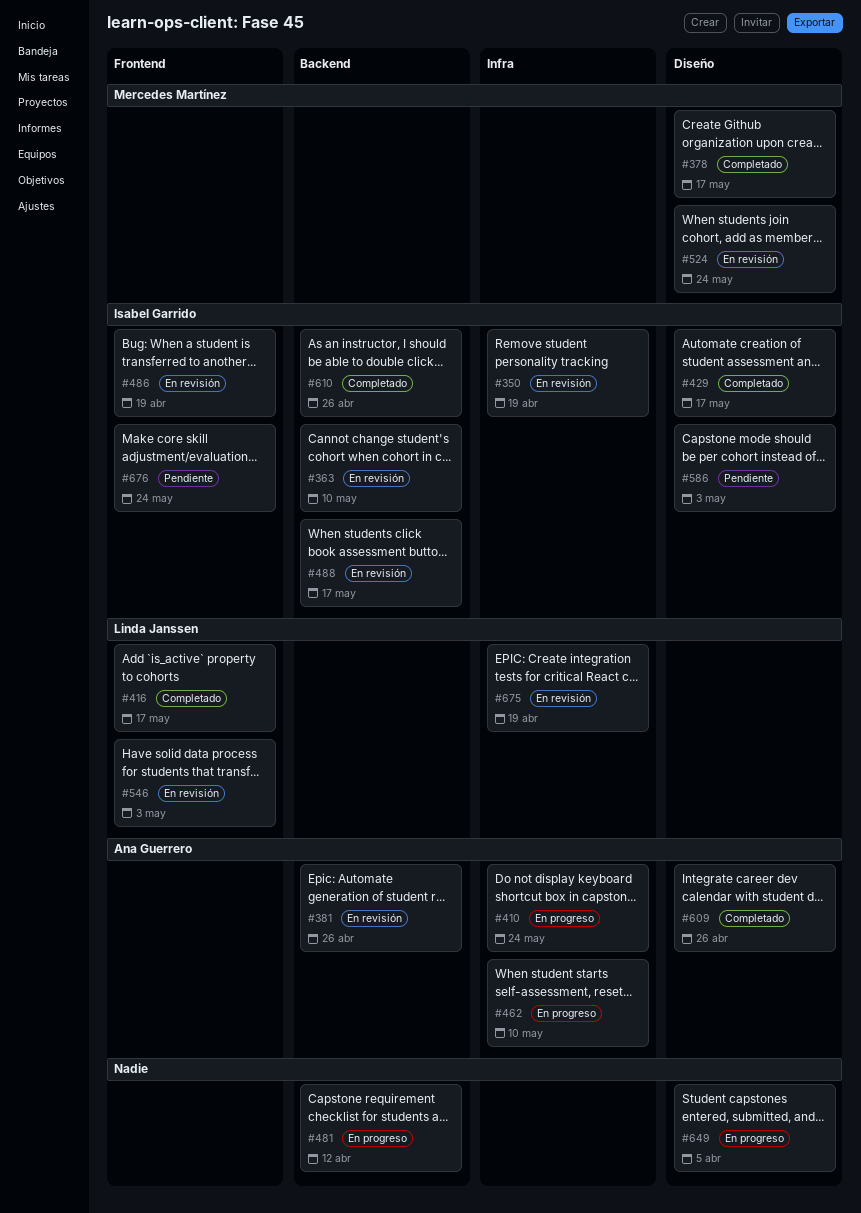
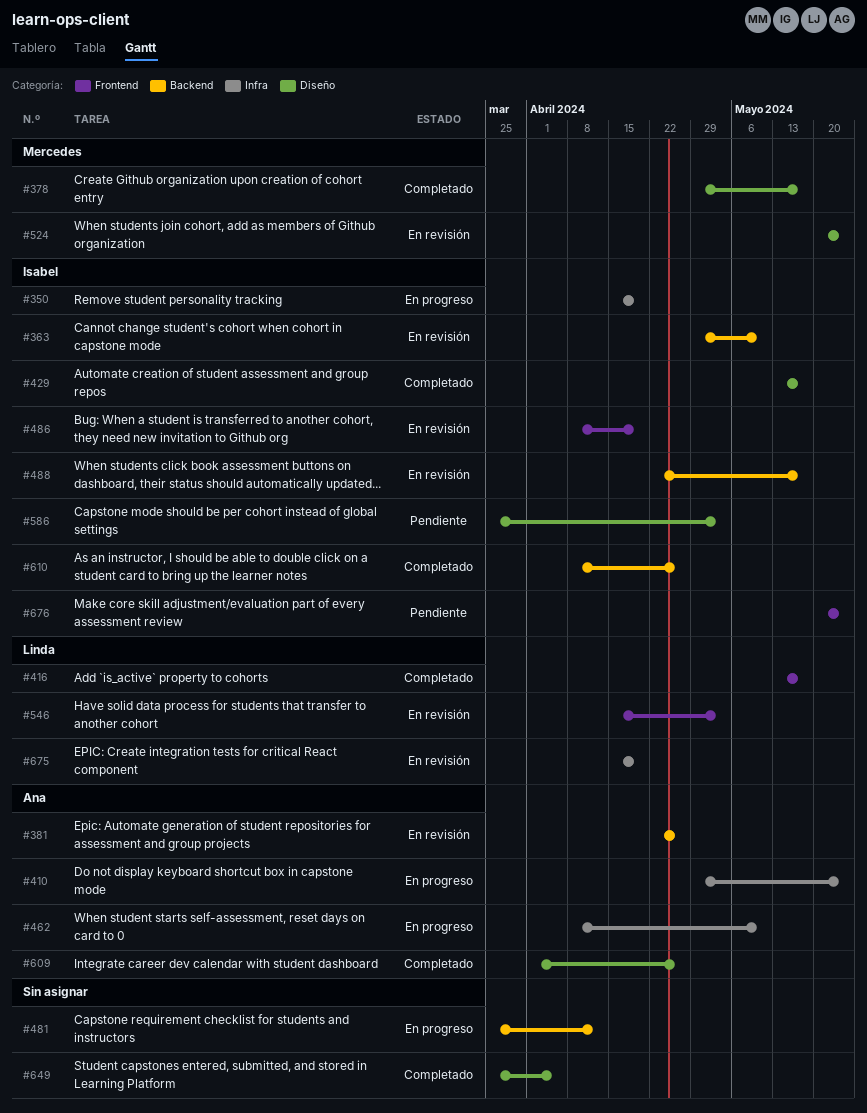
#350, status: En revisión -> En progreso
#649, status: En progreso -> Completado

